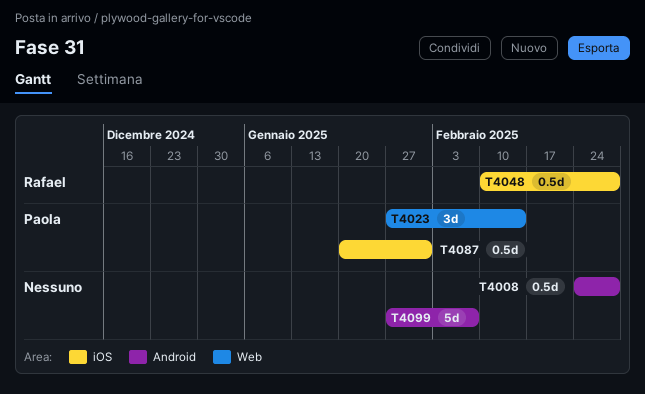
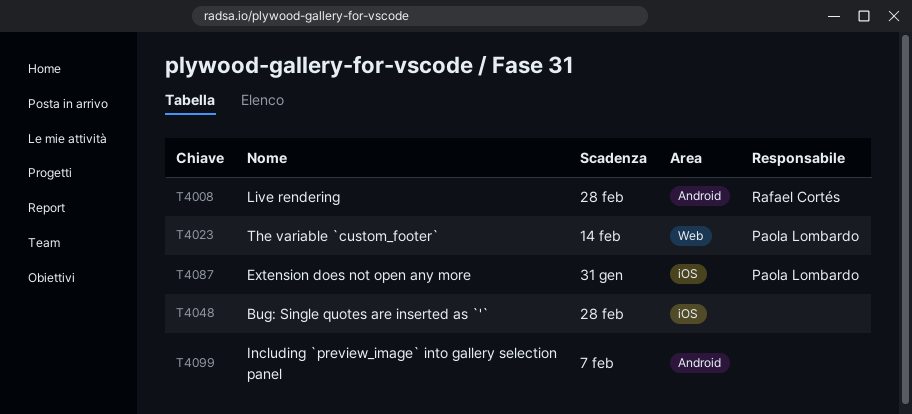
T4008, owner: none -> Rafael Cortés
T4048, owner: Rafael Cortés -> none

